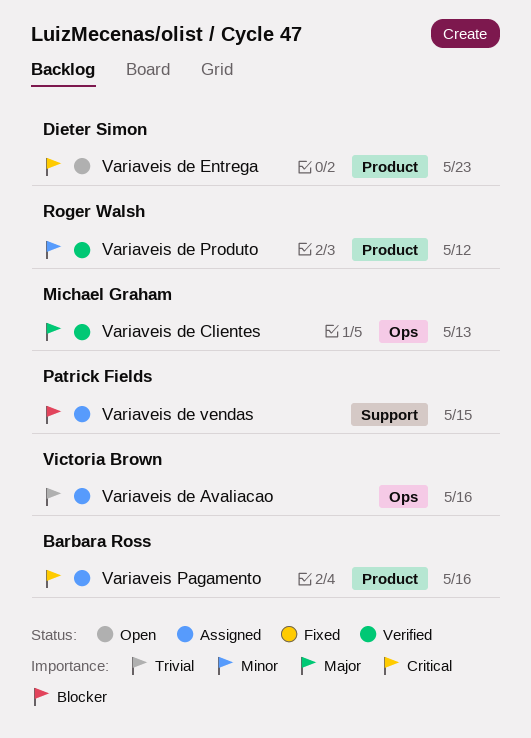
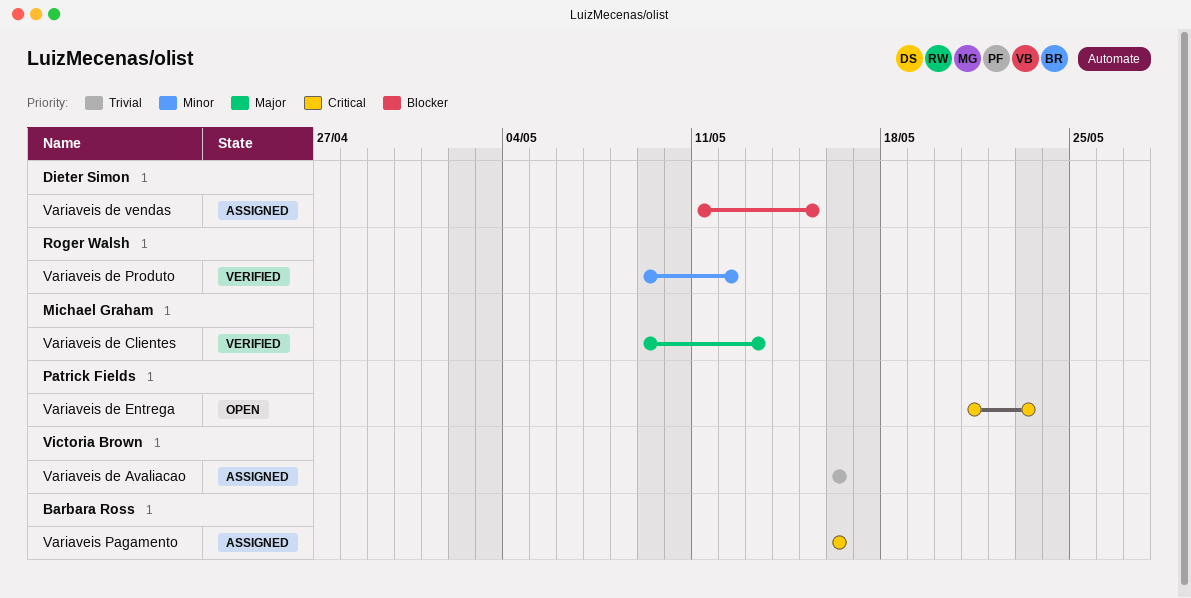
Variaveis de Entrega, owner: Dieter Simon -> Patrick Fields
Variaveis de vendas, owner: Patrick Fields -> Dieter Simon

